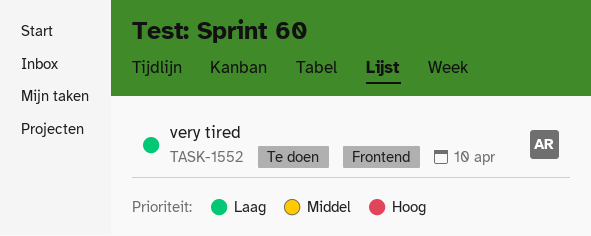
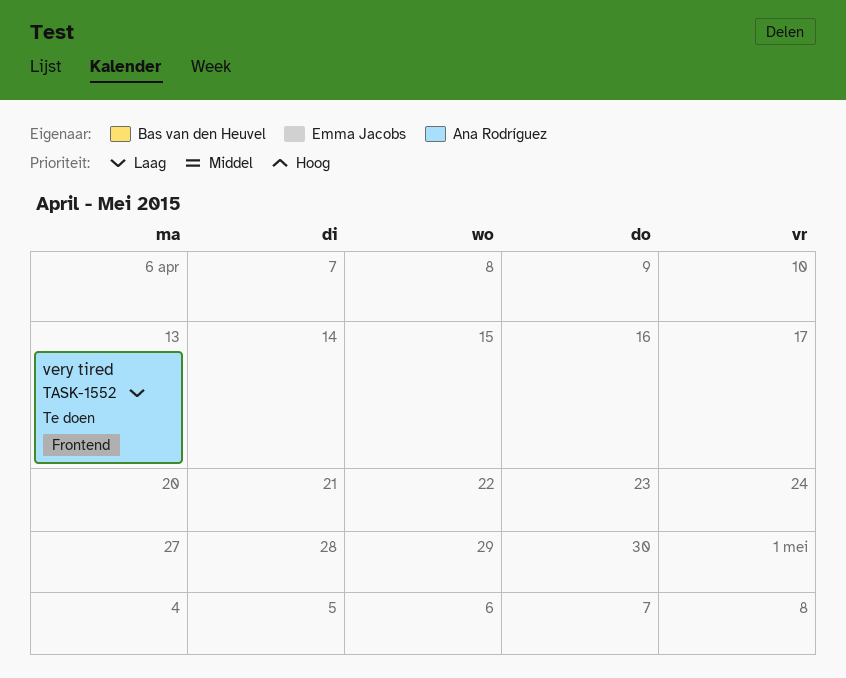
TASK-1552, due: Apr 10 -> Apr 13

